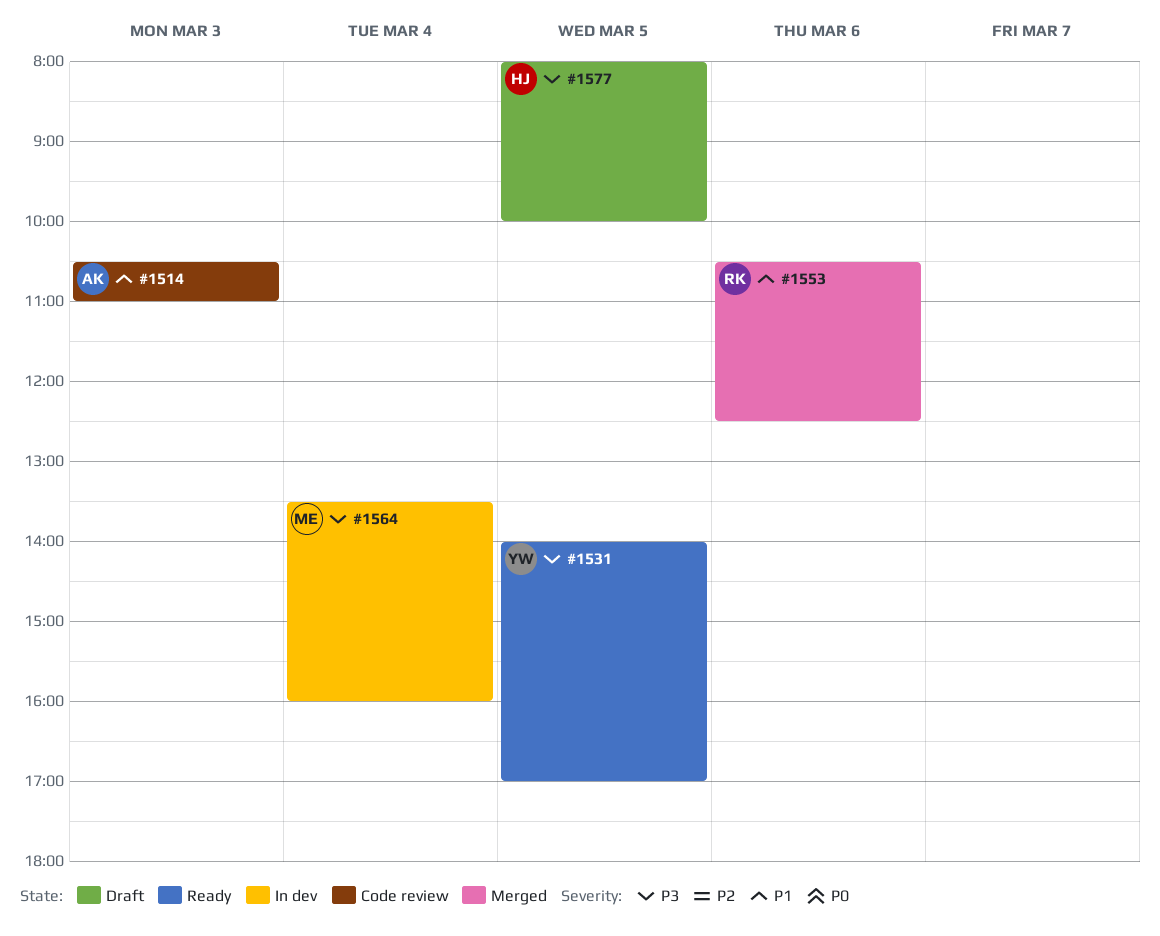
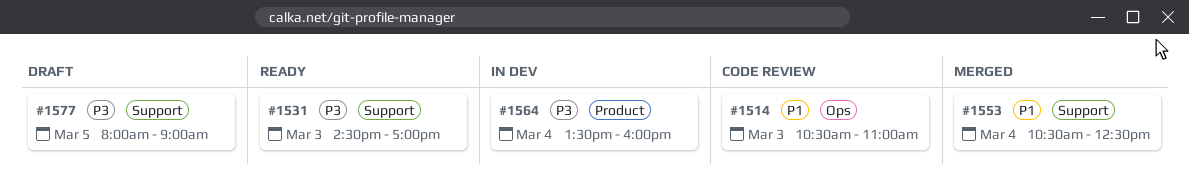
#1531, day: Mar 5 -> Mar 3
#1531, begins: 14:00 -> 14:30
#1553, day: Mar 6 -> Mar 4
#1577, ends: 10:00 -> 09:00

